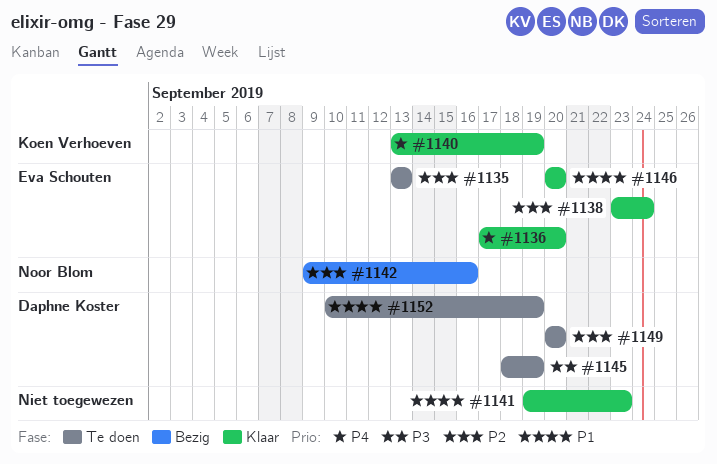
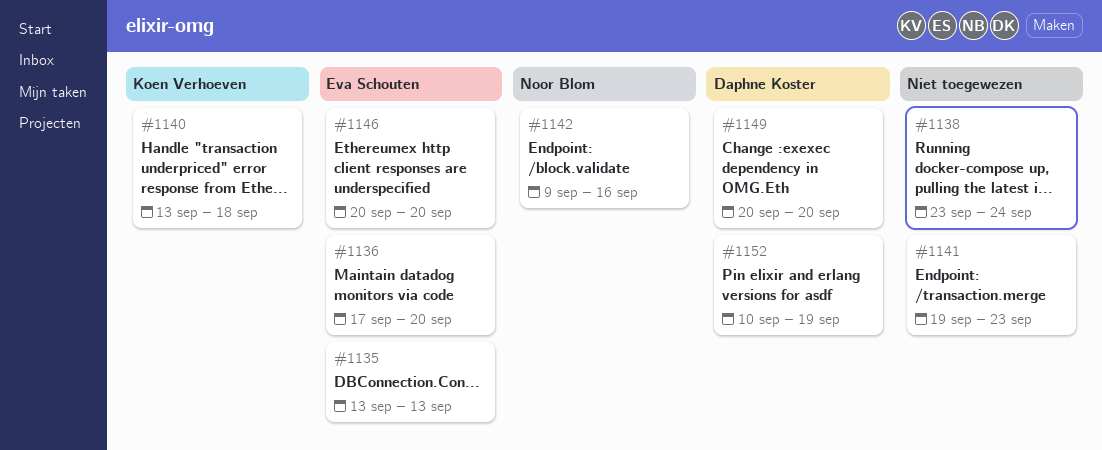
#1138, owner: Eva Schouten -> none
#1140, due: Sep 19 -> Sep 18
#1145: present -> none

